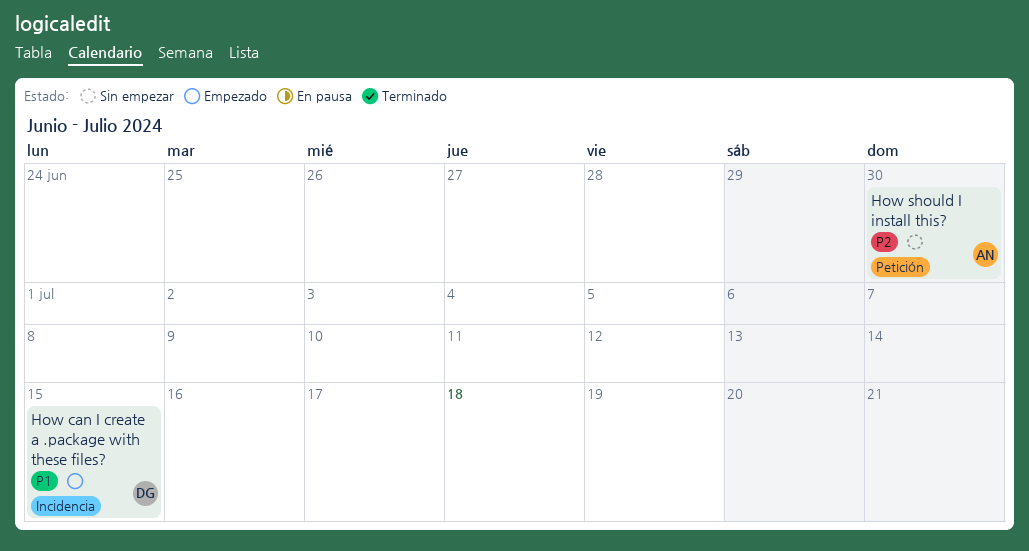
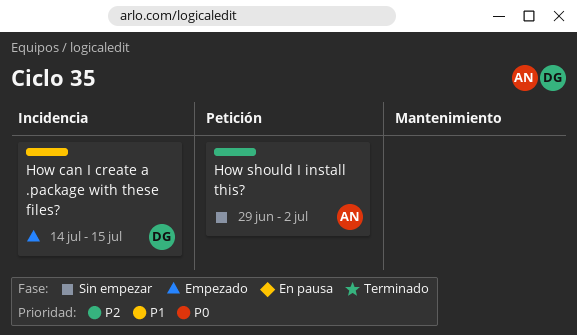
How should I install this?, due: Jun 30 -> Jul 2

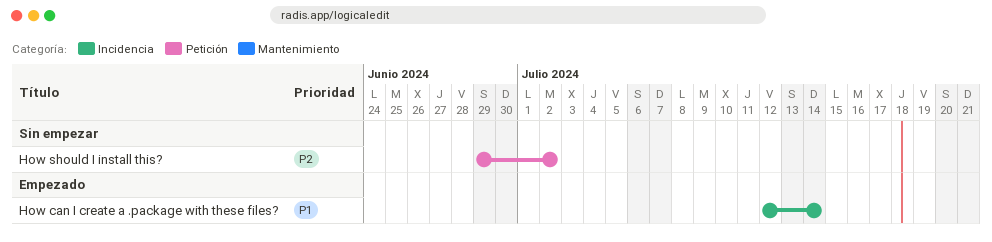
How can I create a .package with these files?, start: Jul 14 -> Jul 12
How can I create a .package with these files?, due: Jul 15 -> Jul 14

